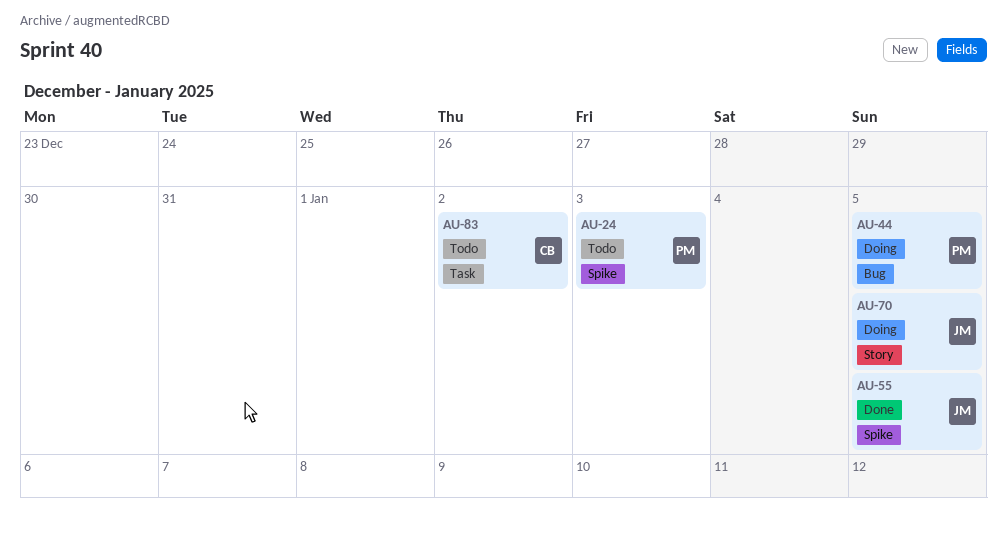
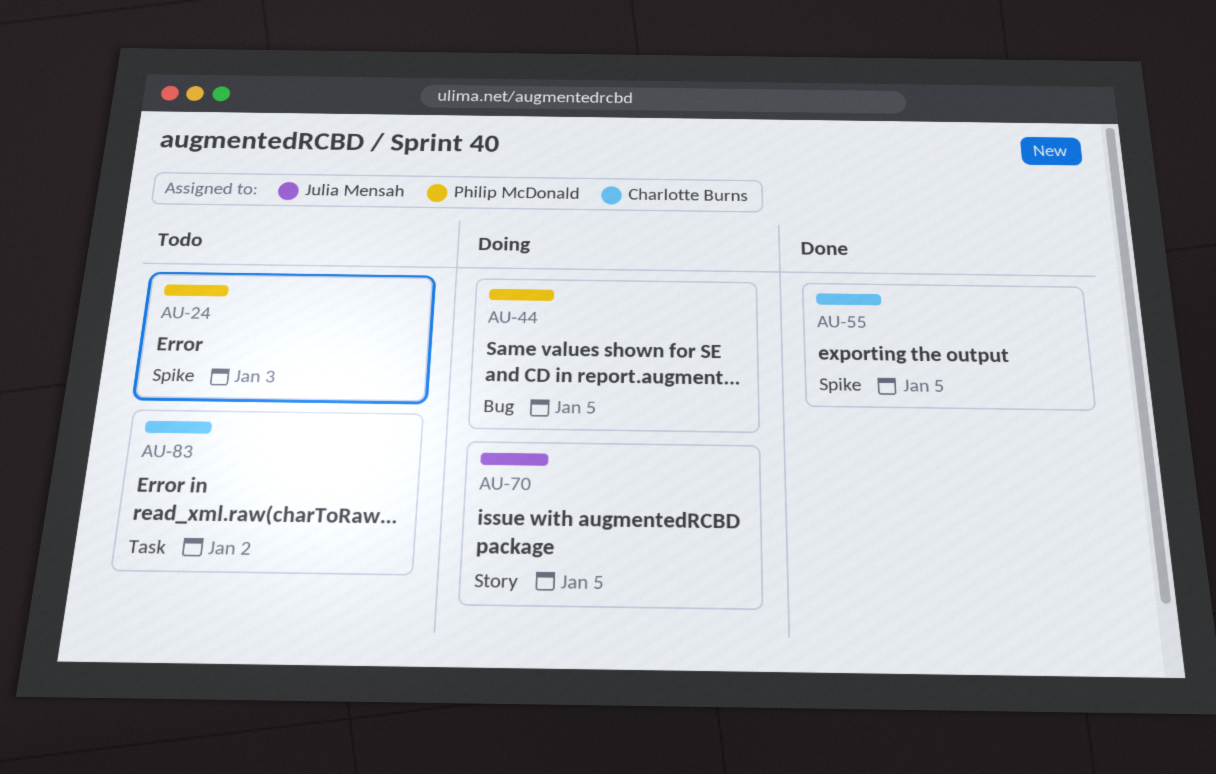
AU-55, owner: Julia Mensah -> Charlotte Burns

